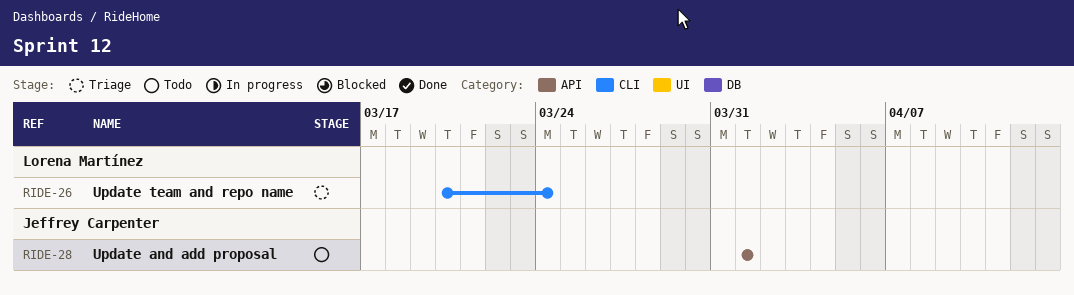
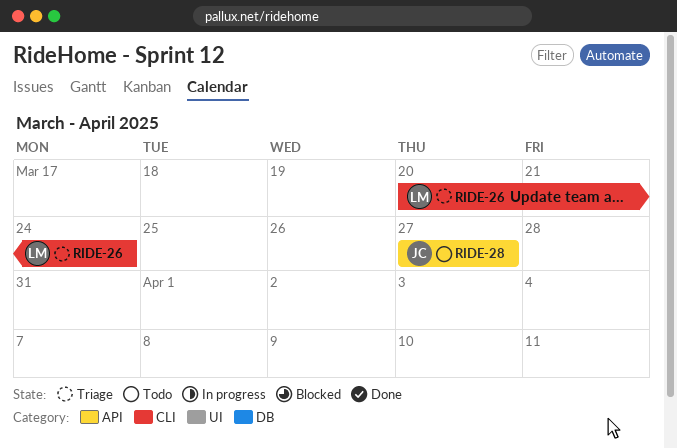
RIDE-28, start: Apr 1 -> Mar 27
RIDE-28, due: Apr 1 -> Mar 27

